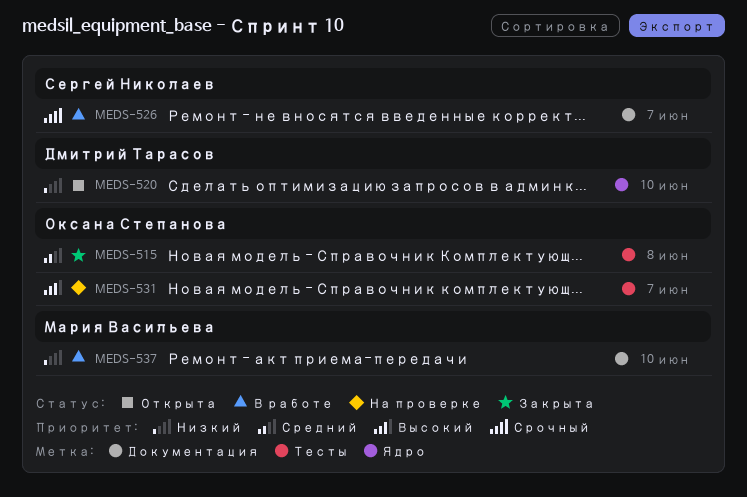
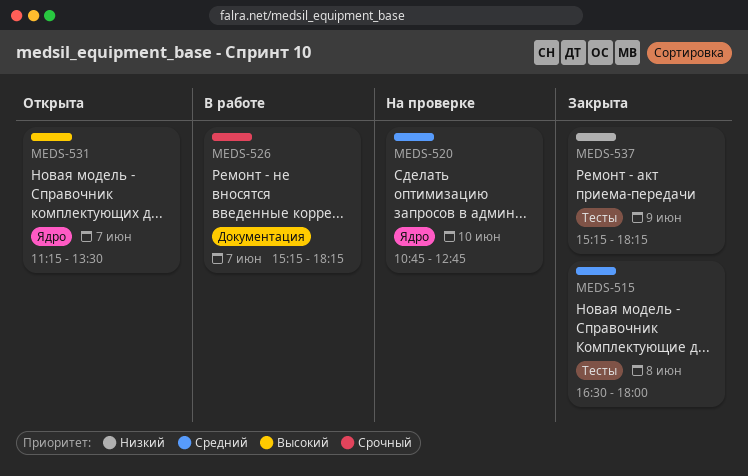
MEDS-520, status: Открыта -> На проверке
MEDS-520, priority: Низкий -> Средний
MEDS-531, status: На проверке -> Открыта
MEDS-531, label: Тесты -> Ядро
MEDS-537, status: В работе -> Закрыта
MEDS-537, label: Документация -> Тесты
MEDS-537, day: Jun 10 -> Jun 9

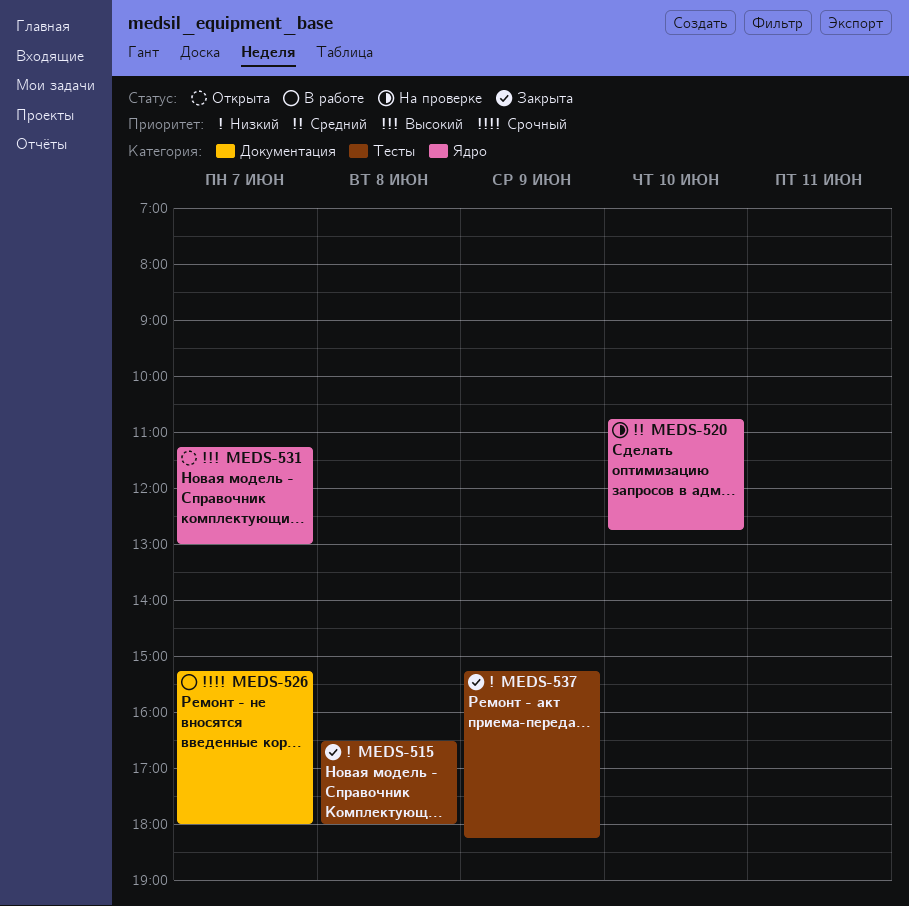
MEDS-515, priority: Средний -> Низкий
MEDS-526, ends: 18:15 -> 18:00
MEDS-531, ends: 13:30 -> 13:00

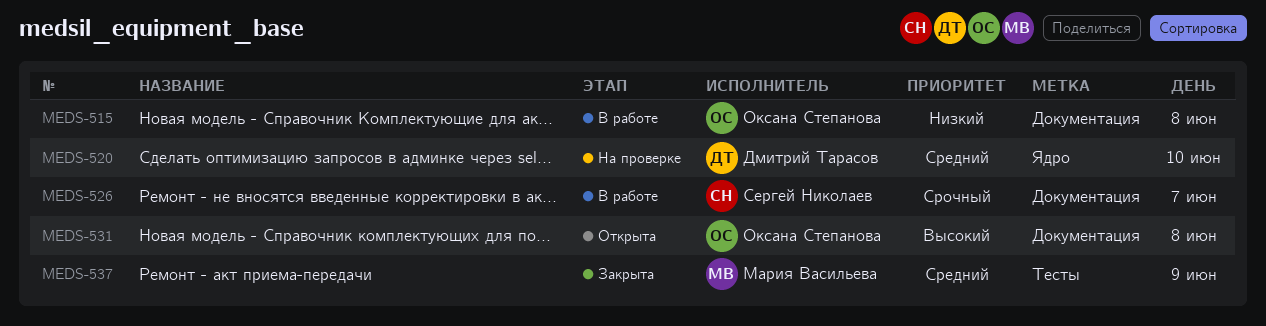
MEDS-515, status: Закрыта -> В работе
MEDS-515, label: Тесты -> Документация
MEDS-531, label: Ядро -> Документация
MEDS-531, day: Jun 7 -> Jun 8
MEDS-537, priority: Низкий -> Средний

